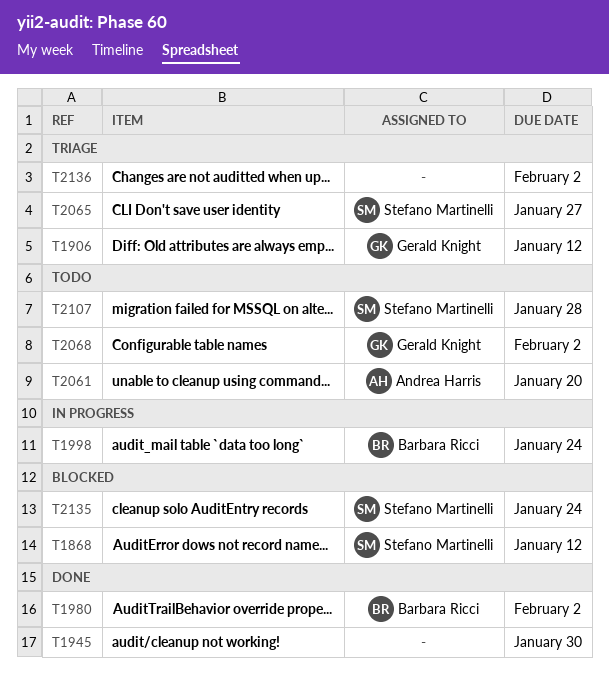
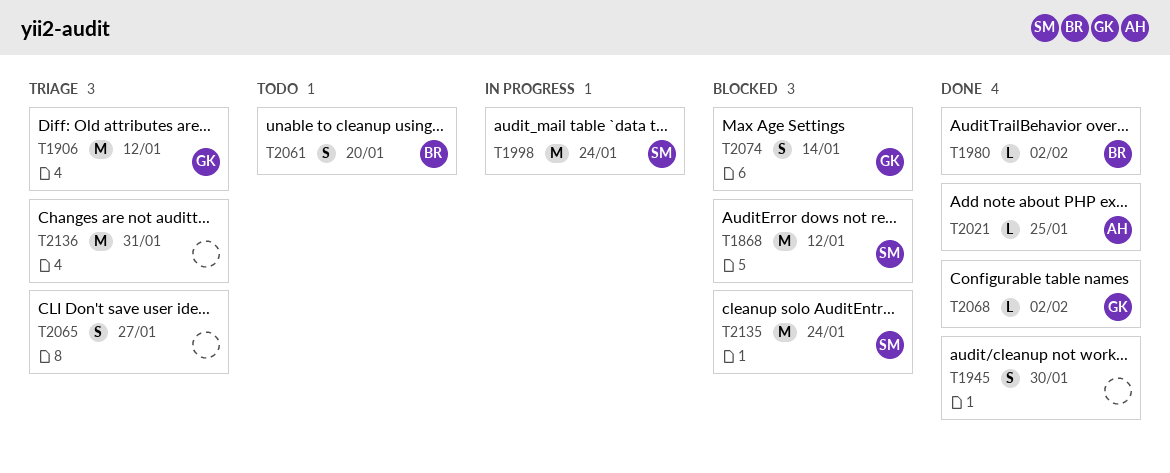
T1998, owner: Barbara Ricci -> Stefano Martinelli
T2021: none -> present
T2061, owner: Andrea Harris -> Barbara Ricci
T2065, owner: Stefano Martinelli -> none
T2068, status: Todo -> Done
T2074: none -> present
T2107: present -> none
T2136, due: Feb 2 -> Jan 31

